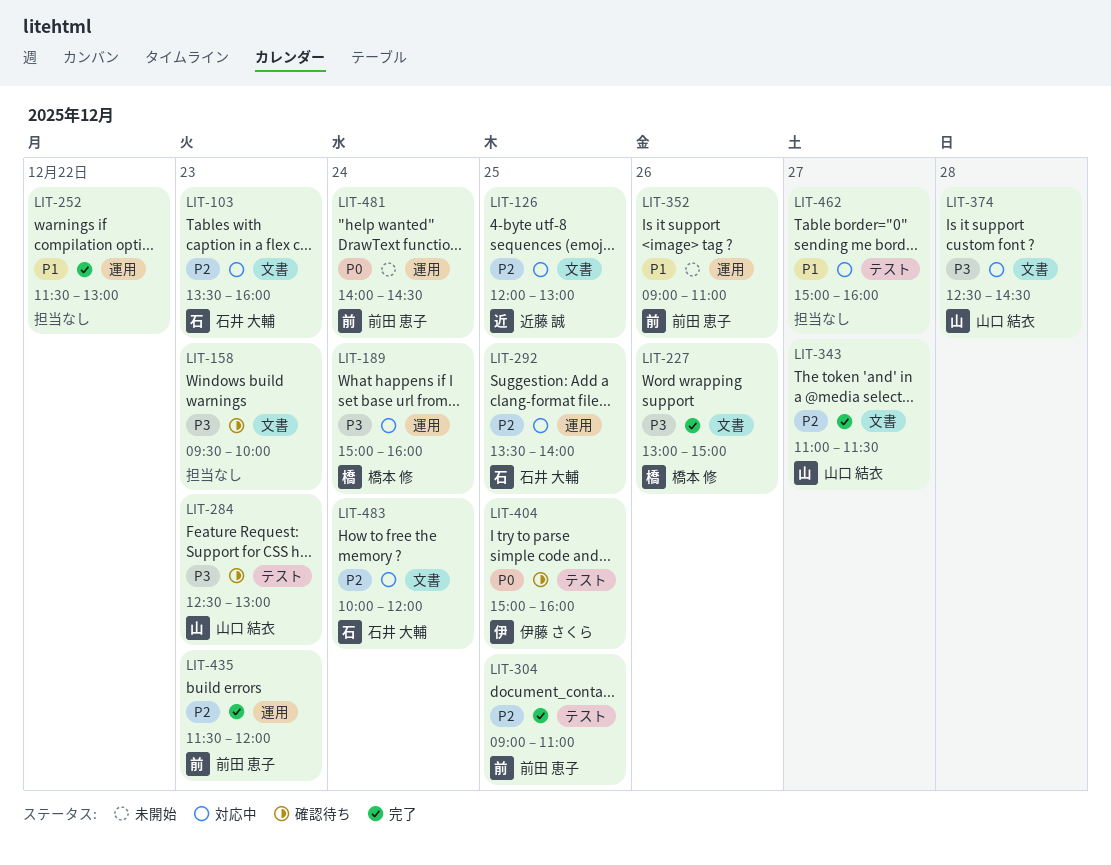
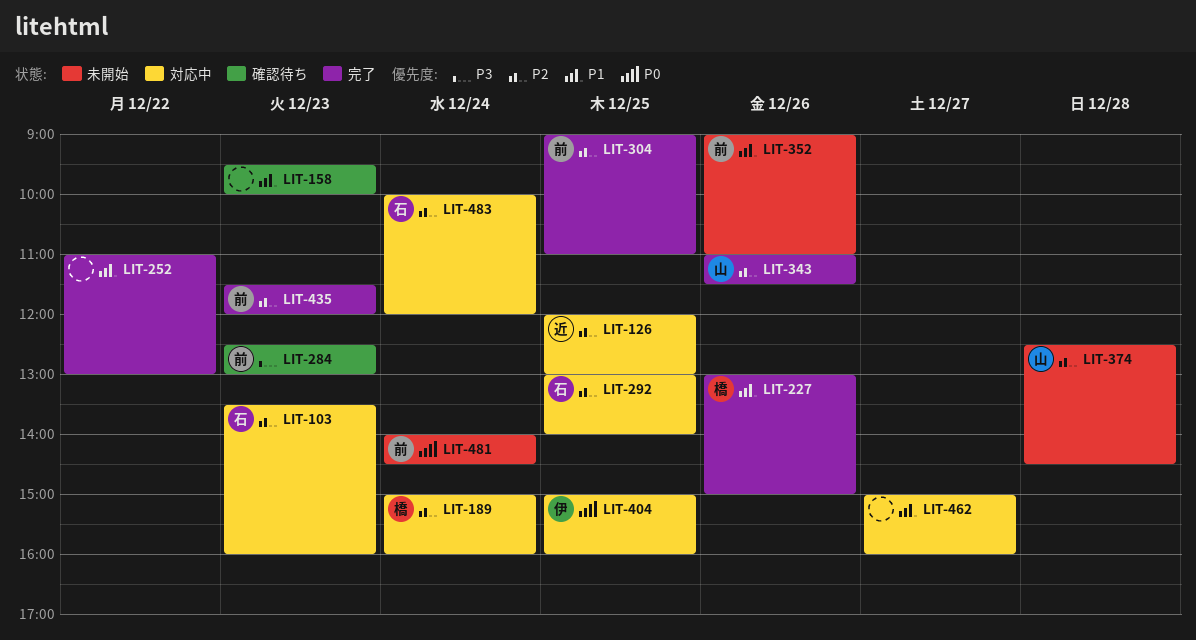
LIT-158, priority: P3 -> P1
LIT-189, priority: P3 -> P2
LIT-227, priority: P3 -> P1
LIT-252, begins: 11:30 -> 11:00
LIT-284, owner: 山口 結衣 -> 前田 恵子
LIT-292, begins: 13:30 -> 13:00
LIT-343, day: Dec 27 -> Dec 26
LIT-374, status: 対応中 -> 未開始
LIT-374, priority: P3 -> P2
LIT-404, status: 確認待ち -> 対応中

